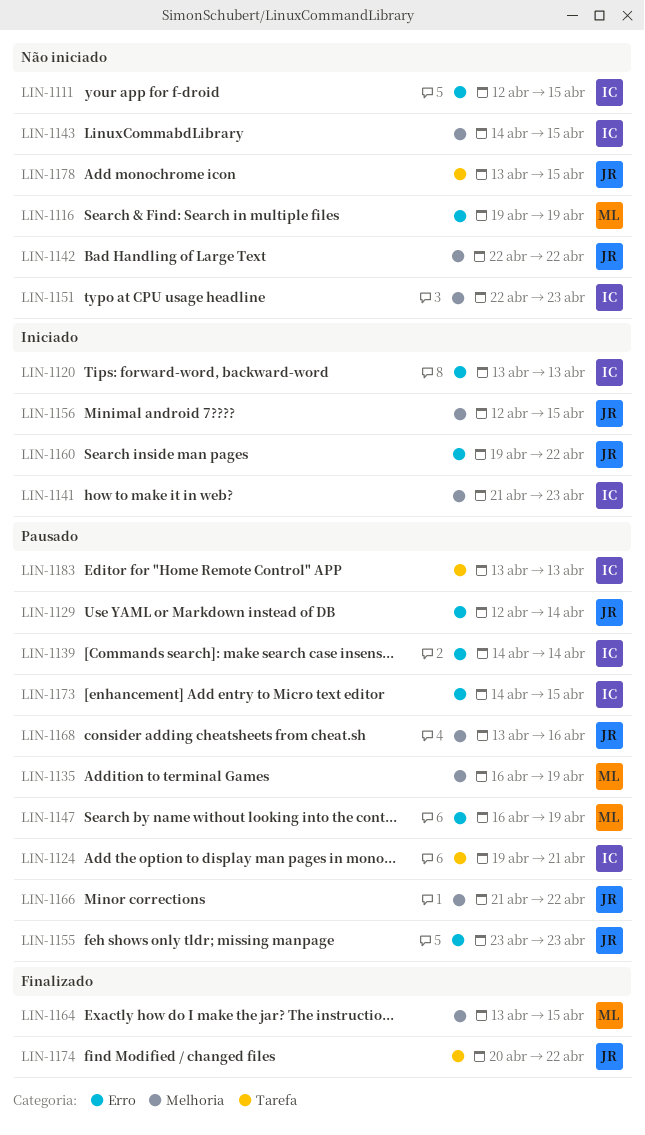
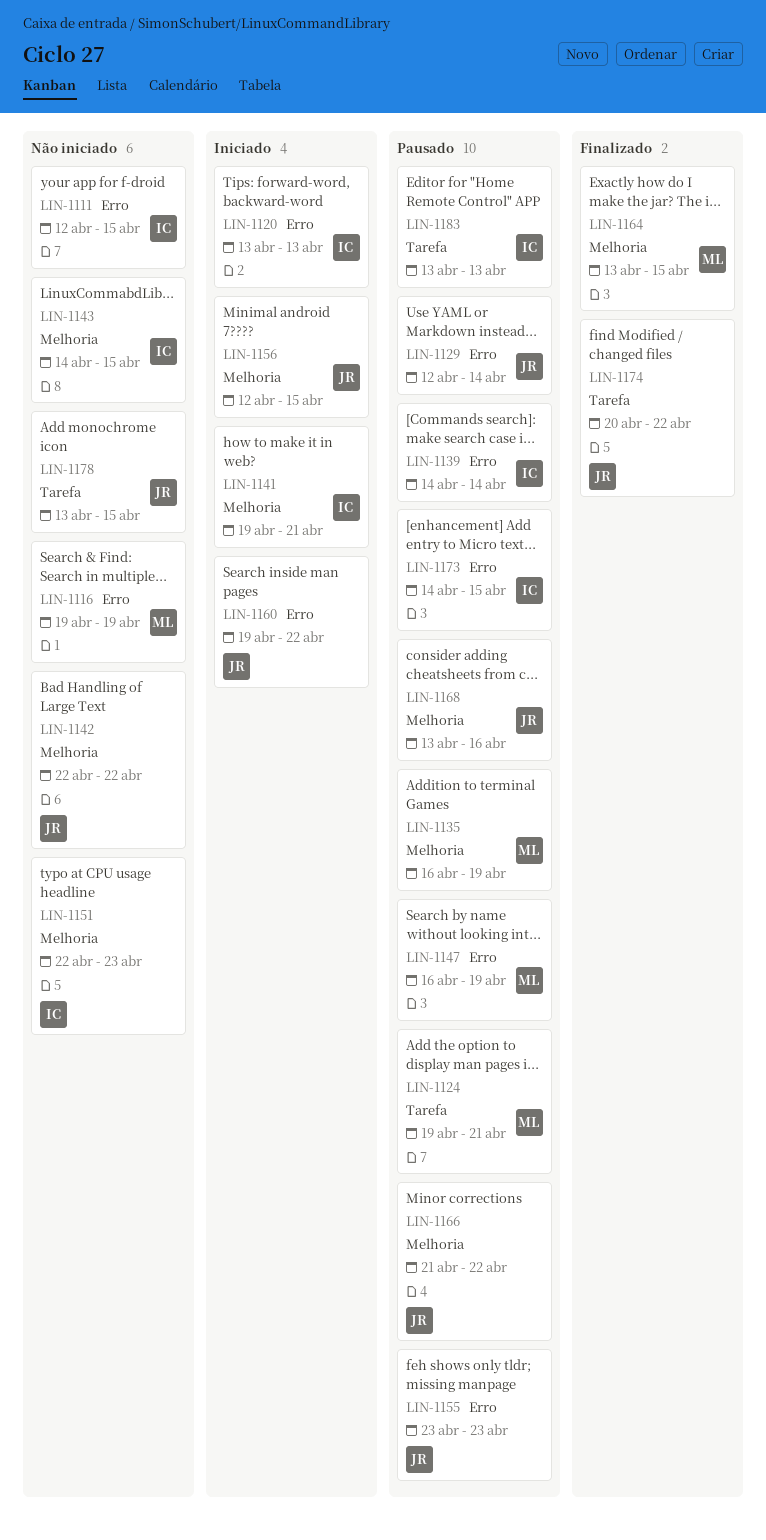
LIN-1124, owner: IC -> ML
LIN-1141, start: Apr 21 -> Apr 19
LIN-1141, due: Apr 23 -> Apr 21

